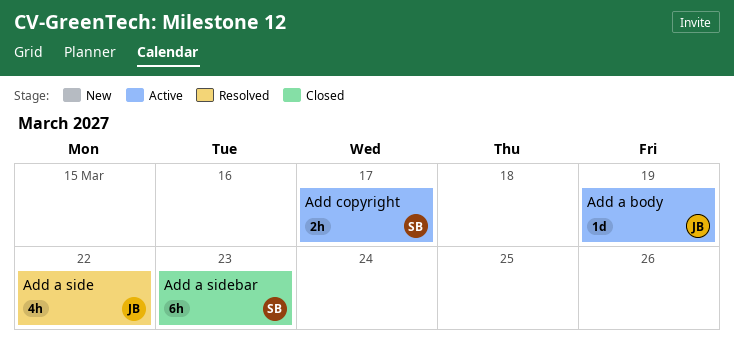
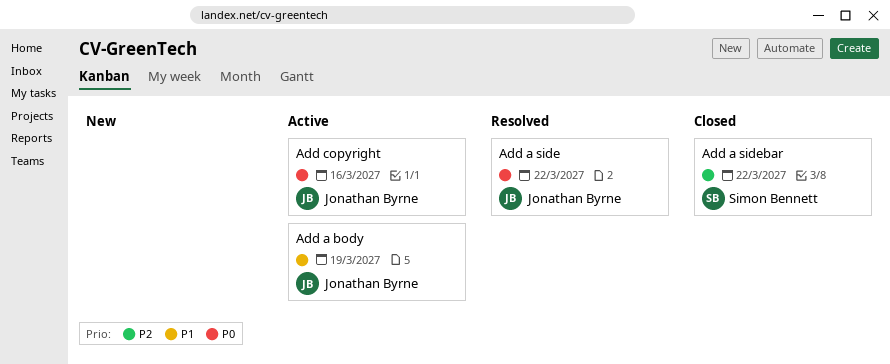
Add a sidebar, due: Mar 23 -> Mar 22
Add copyright, owner: Simon Bennett -> Jonathan Byrne
Add copyright, due: Mar 17 -> Mar 16

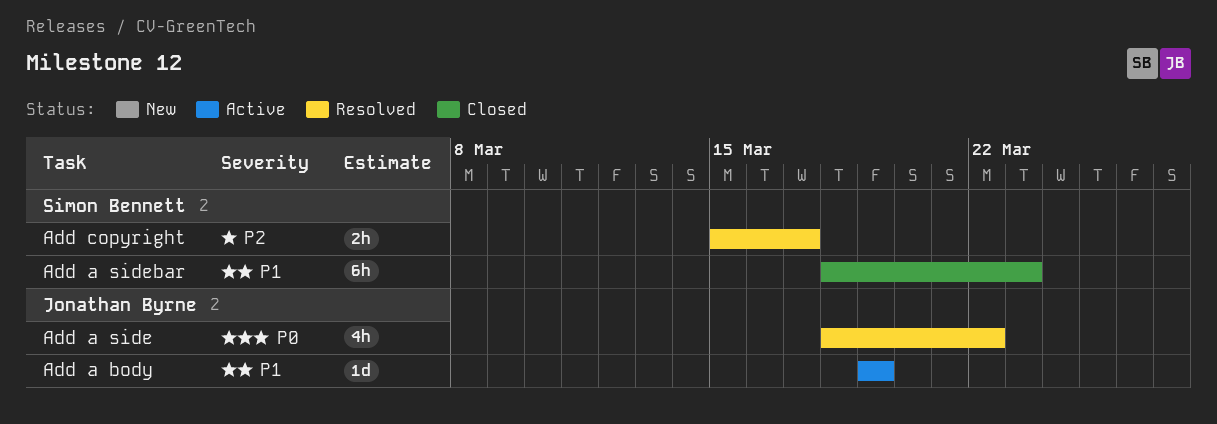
Add a sidebar, priority: P2 -> P1
Add a sidebar, due: Mar 22 -> Mar 23
Add copyright, status: Active -> Resolved
Add copyright, owner: Jonathan Byrne -> Simon Bennett
Add copyright, priority: P0 -> P2
Add copyright, due: Mar 16 -> Mar 17

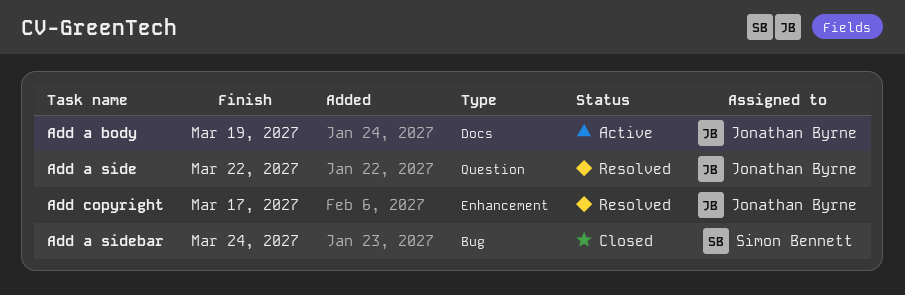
Add a sidebar, due: Mar 23 -> Mar 24
Add copyright, owner: Simon Bennett -> Jonathan Byrne

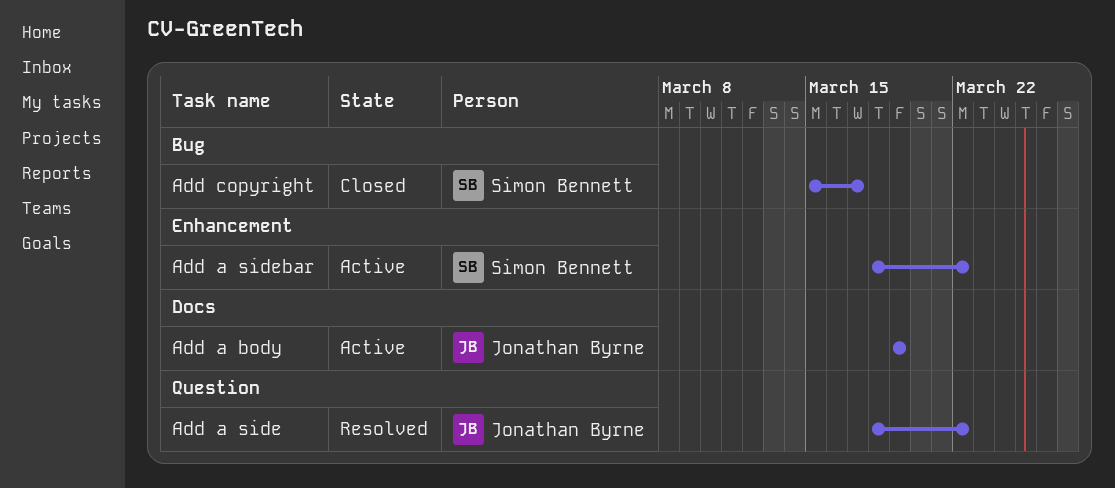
Add a sidebar, status: Closed -> Active
Add a sidebar, label: Bug -> Enhancement
Add a sidebar, due: Mar 24 -> Mar 22
Add copyright, status: Resolved -> Closed
Add copyright, owner: Jonathan Byrne -> Simon Bennett
Add copyright, label: Enhancement -> Bug

